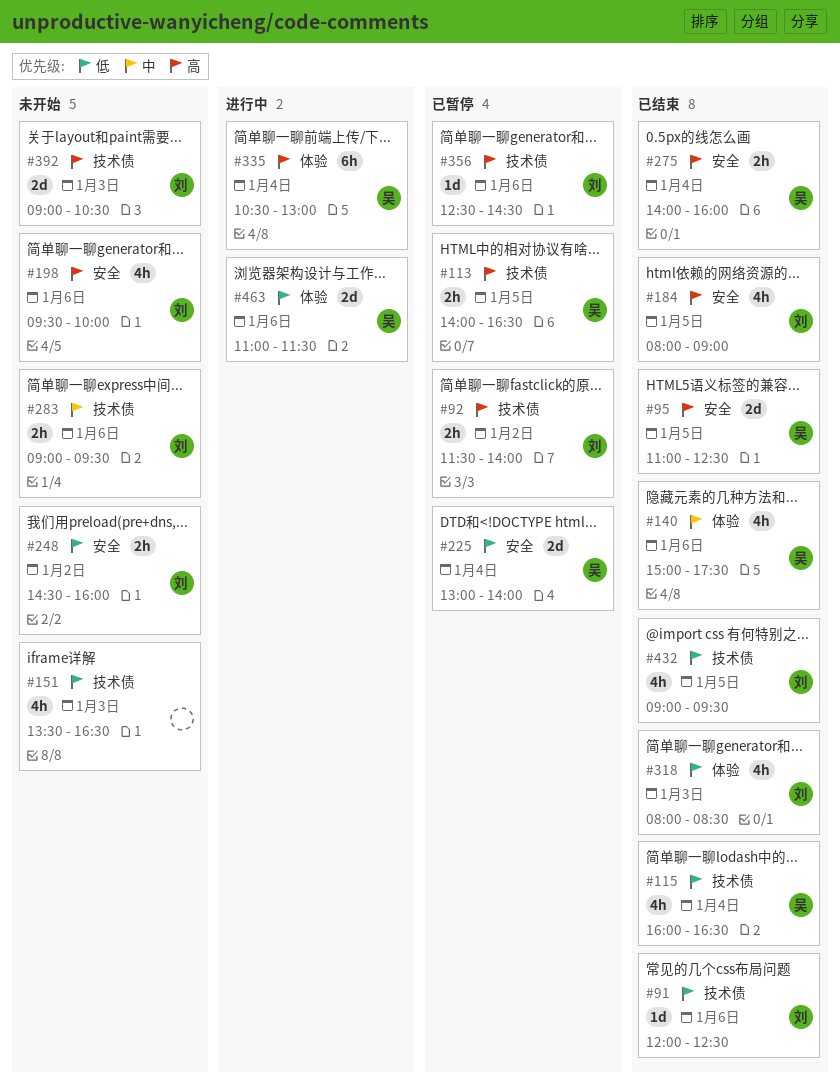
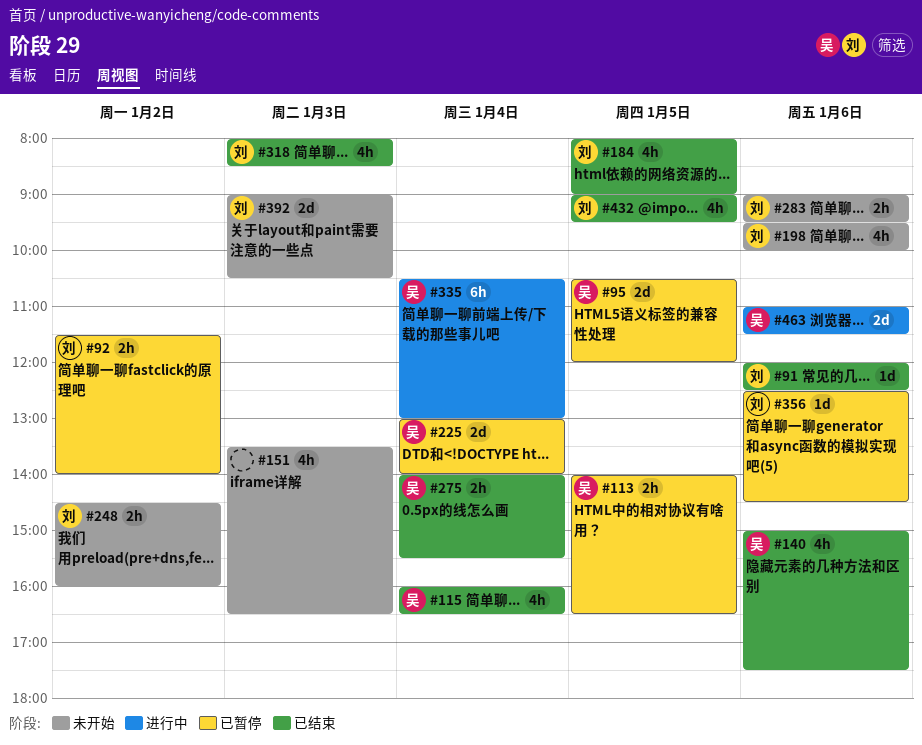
#95, status: 已结束 -> 已暂停
#95, begins: 11:00 -> 10:30
#95, ends: 12:30 -> 12:00
#275, ends: 16:00 -> 15:30

